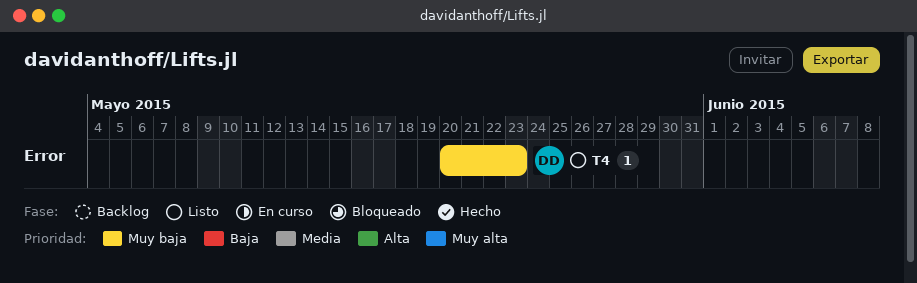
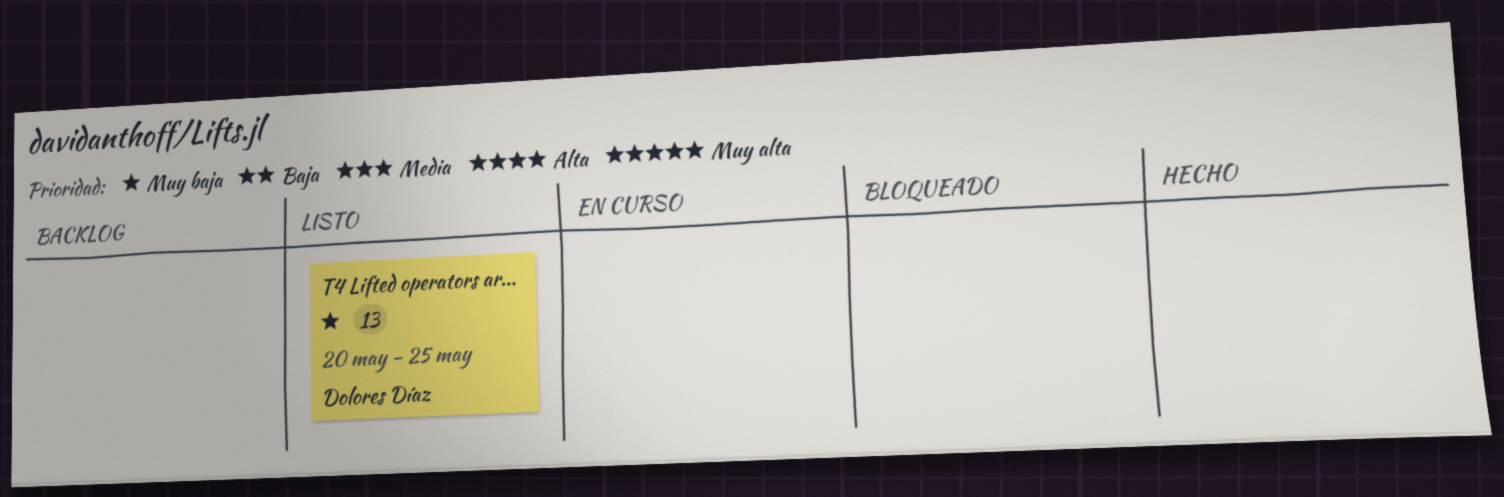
T4, estimate: 1 -> 13
T4, due: May 23 -> May 25

